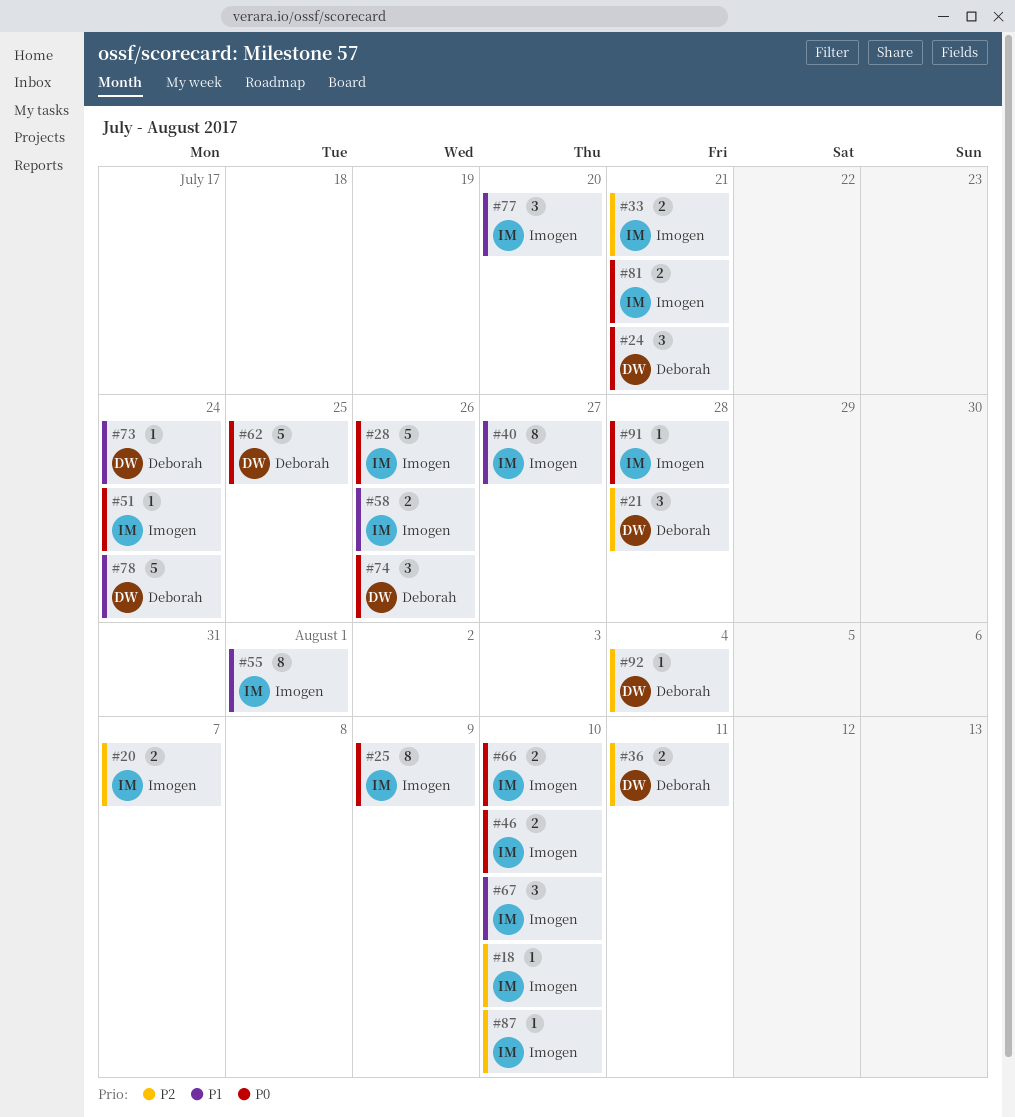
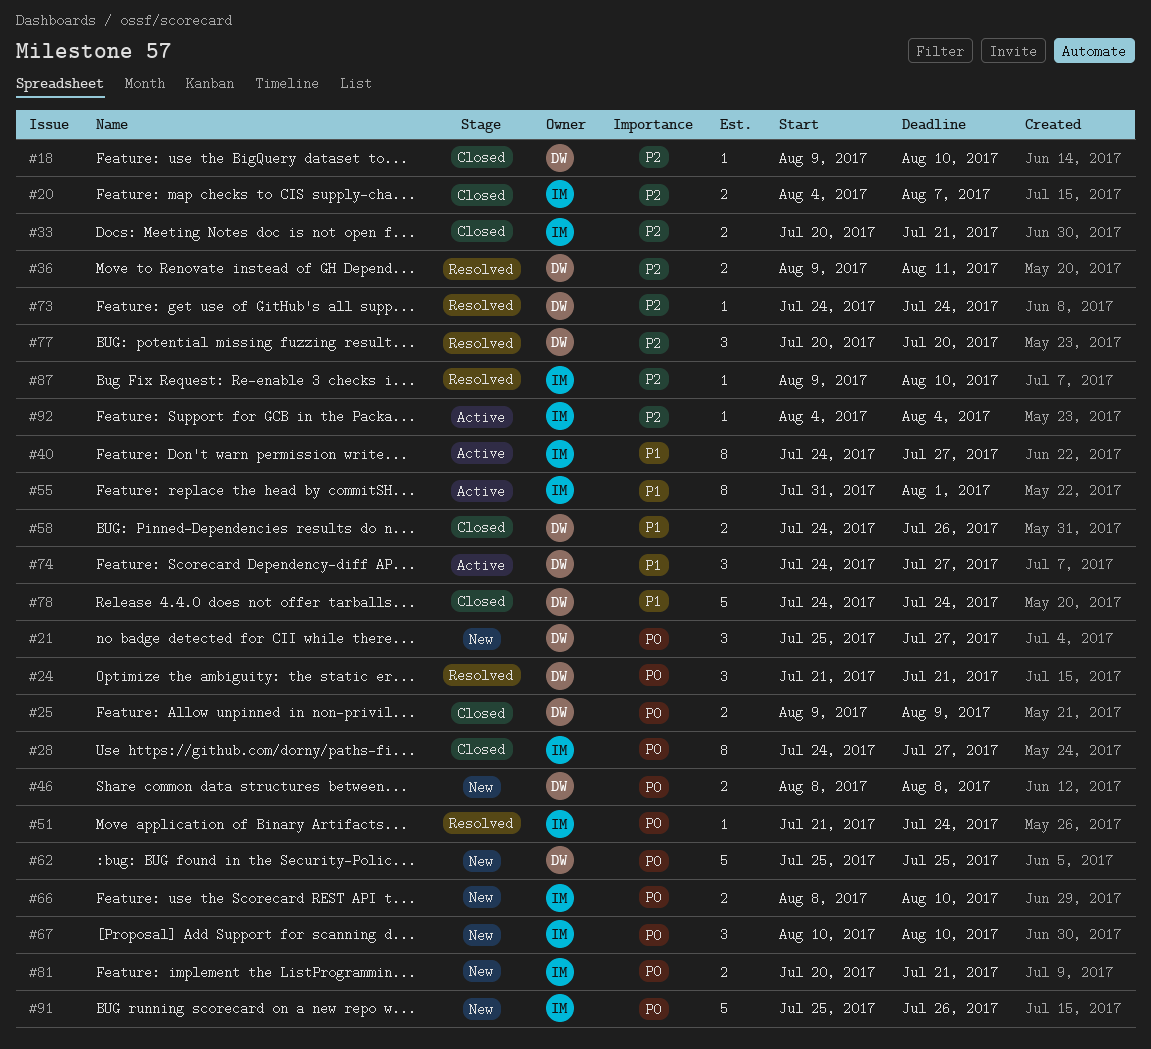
#18, owner: Imogen -> Deborah
#21, priority: P2 -> P0
#21, due: Jul 28 -> Jul 27
#25, owner: Imogen -> Deborah
#25, estimate: 8 -> 2
#28, estimate: 5 -> 8
#28, due: Jul 26 -> Jul 27
#46, owner: Imogen -> Deborah
#46, due: Aug 10 -> Aug 8
#58, owner: Imogen -> Deborah
#67, priority: P1 -> P0
#73, priority: P1 -> P2
#74, priority: P0 -> P1
#74, due: Jul 26 -> Jul 27
#77, owner: Imogen -> Deborah
#77, priority: P1 -> P2
#91, estimate: 1 -> 5
#91, due: Jul 28 -> Jul 26
#92, owner: Deborah -> Imogen

